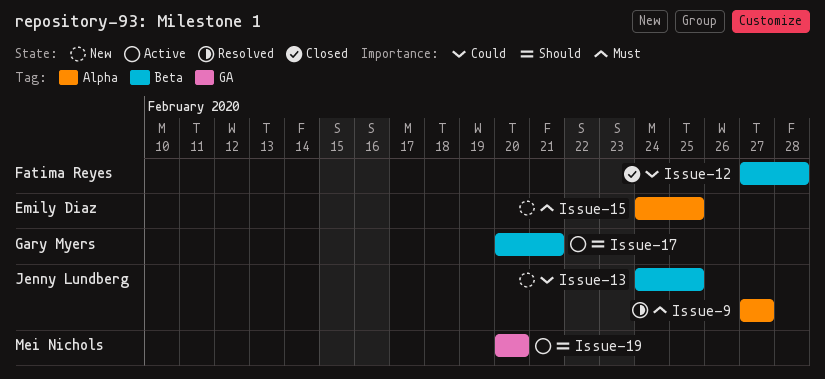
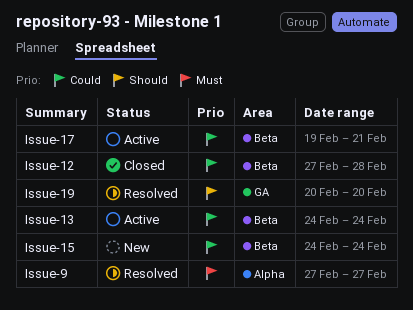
Issue-13, status: New -> Active
Issue-13, due: Feb 25 -> Feb 24
Issue-15, priority: Must -> Could
Issue-15, label: Alpha -> Beta
Issue-15, due: Feb 25 -> Feb 24
Issue-17, priority: Should -> Could
Issue-17, start: Feb 20 -> Feb 19
Issue-19, status: Active -> Resolved

